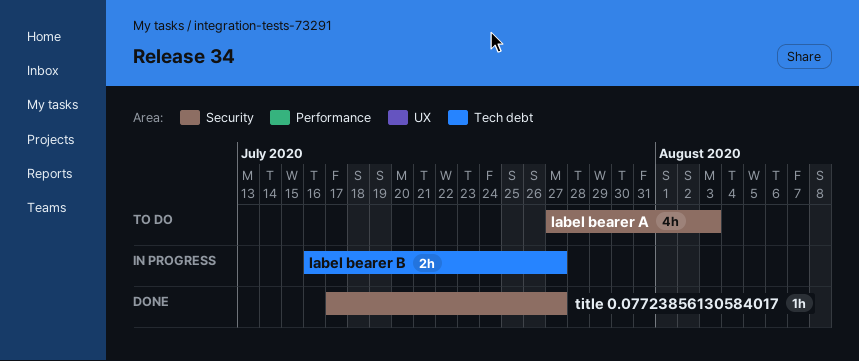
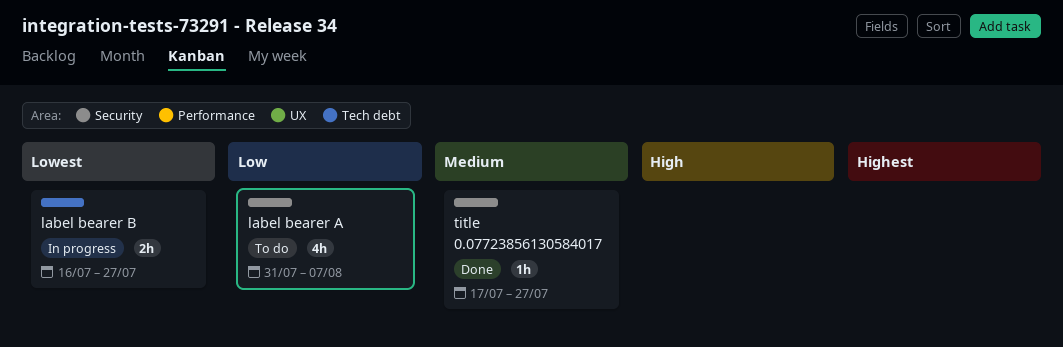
label bearer A, start: Jul 27 -> Jul 31
label bearer A, due: Aug 3 -> Aug 7

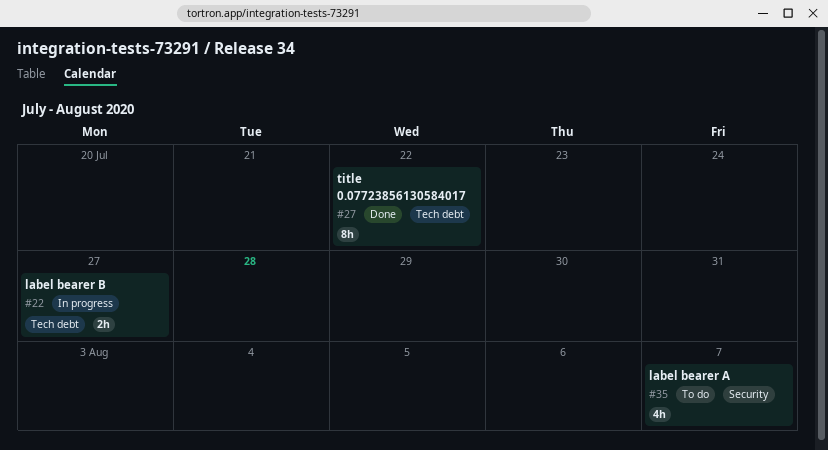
title 0.07723856130584017, label: Security -> Tech debt
title 0.07723856130584017, estimate: 1h -> 8h
title 0.07723856130584017, due: Jul 27 -> Jul 22

